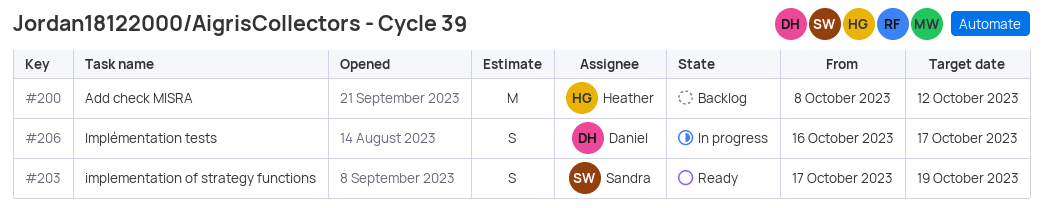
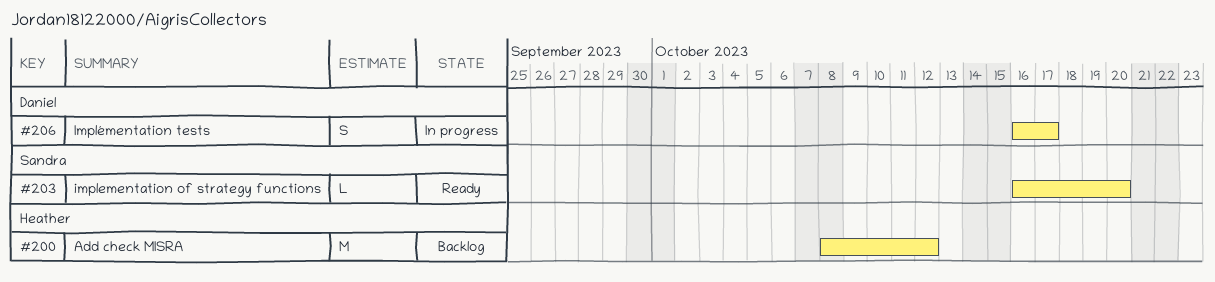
#203, estimate: S -> L
#203, start: Oct 17 -> Oct 16
#203, due: Oct 19 -> Oct 20

